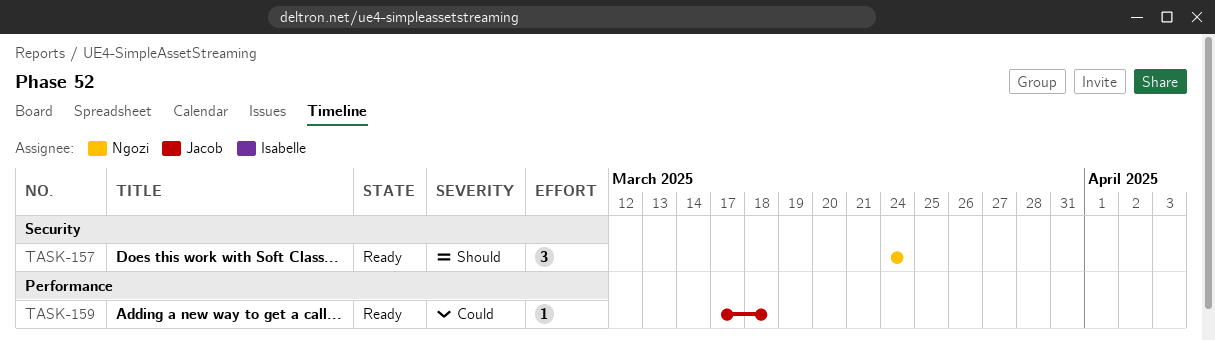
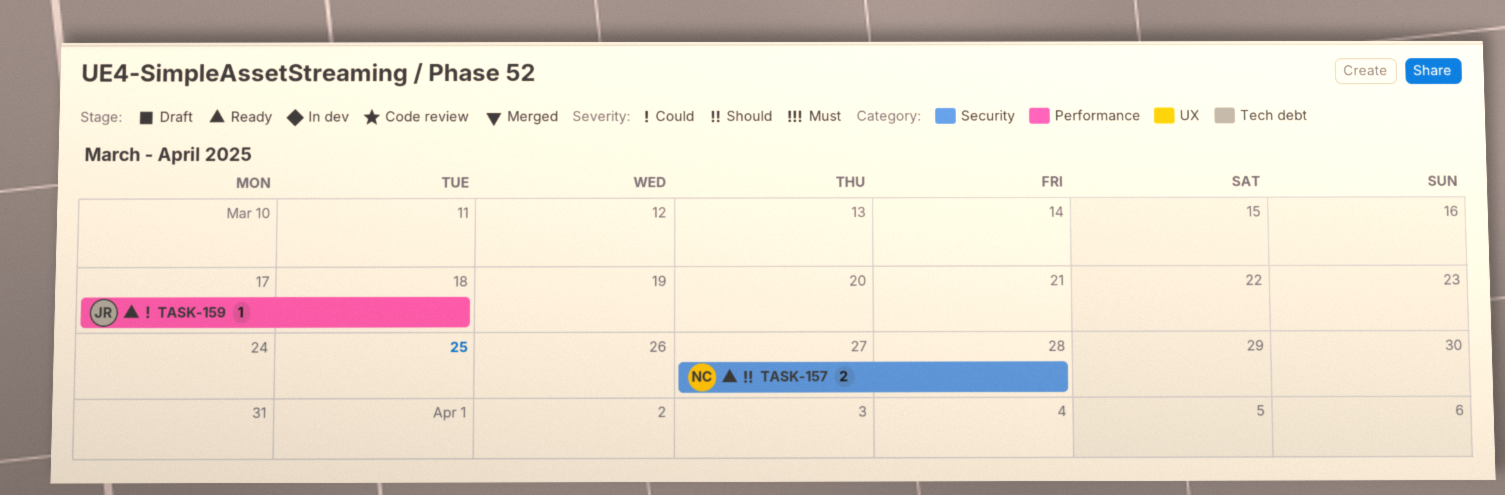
TASK-157, estimate: 3 -> 2
TASK-157, start: Mar 24 -> Mar 27
TASK-157, due: Mar 24 -> Mar 28

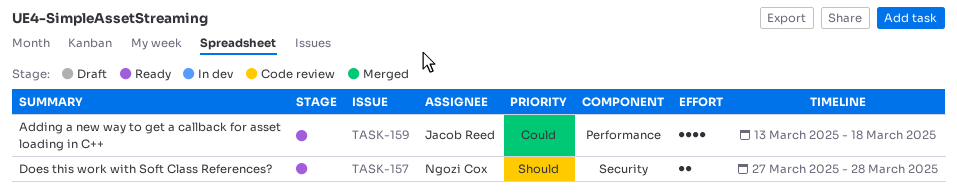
TASK-159, estimate: 1 -> 4
TASK-159, start: Mar 17 -> Mar 13

